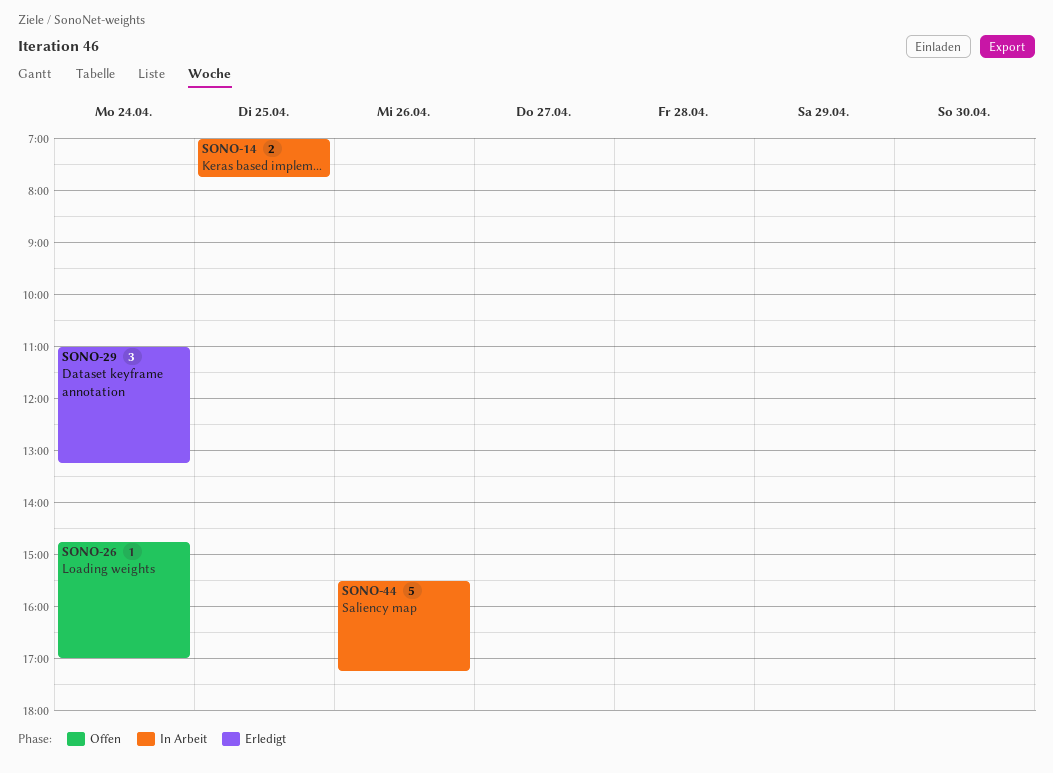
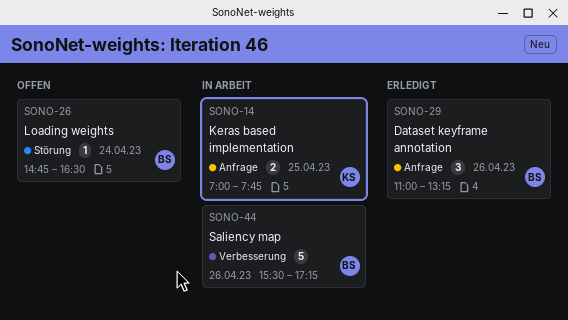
SONO-26, ends: 17:00 -> 16:30
SONO-29, day: Apr 24 -> Apr 26

